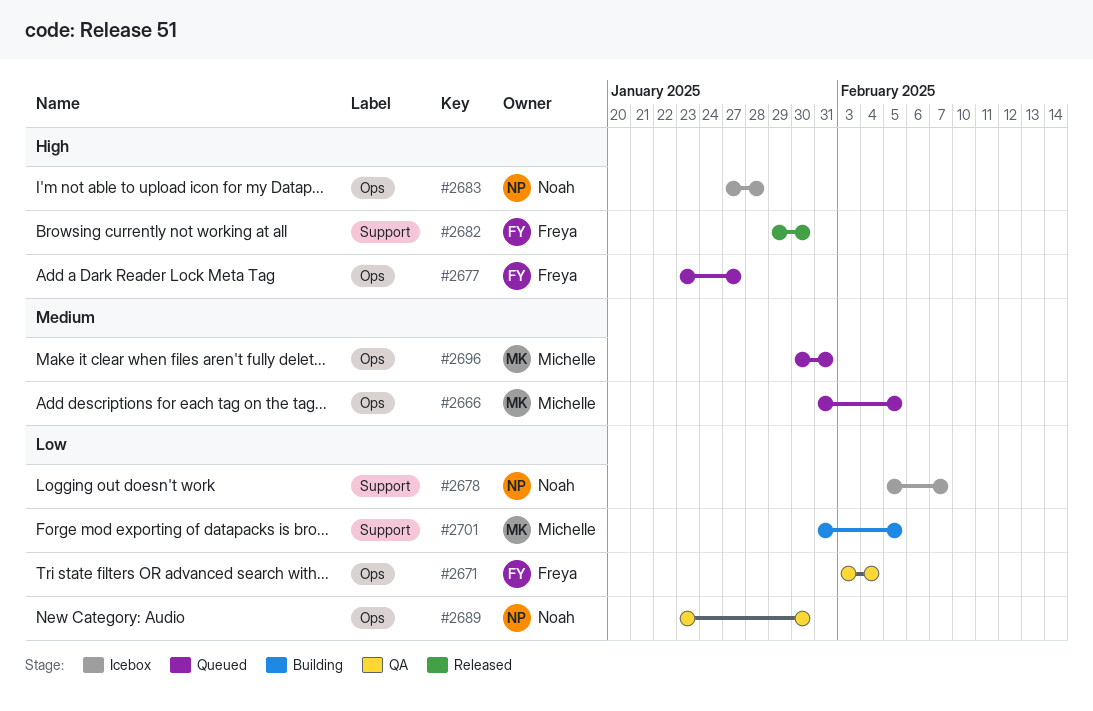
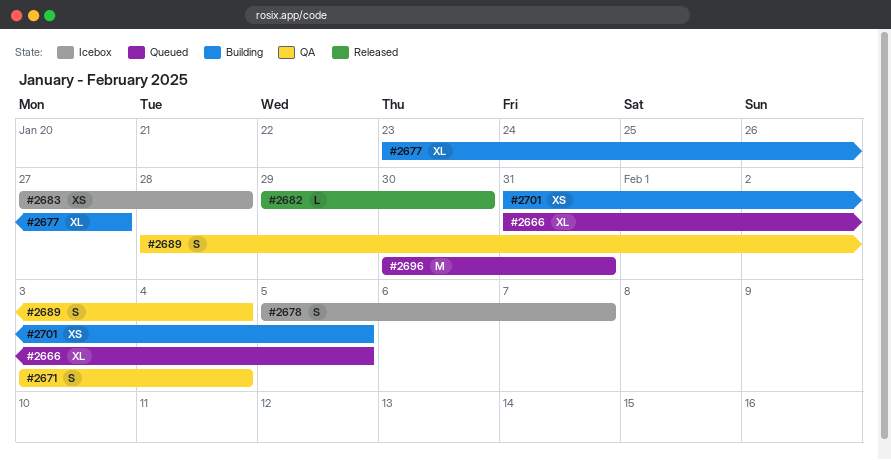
#2677, status: Queued -> Building
#2689, start: Jan 23 -> Jan 28
#2689, due: Jan 30 -> Feb 4

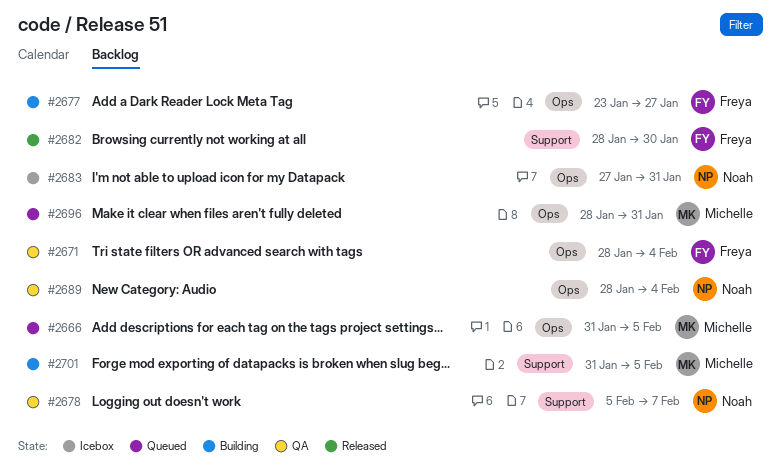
#2671, start: Feb 3 -> Jan 28
#2678, status: Icebox -> QA
#2682, start: Jan 29 -> Jan 28
#2683, due: Jan 28 -> Jan 31
#2696, start: Jan 30 -> Jan 28

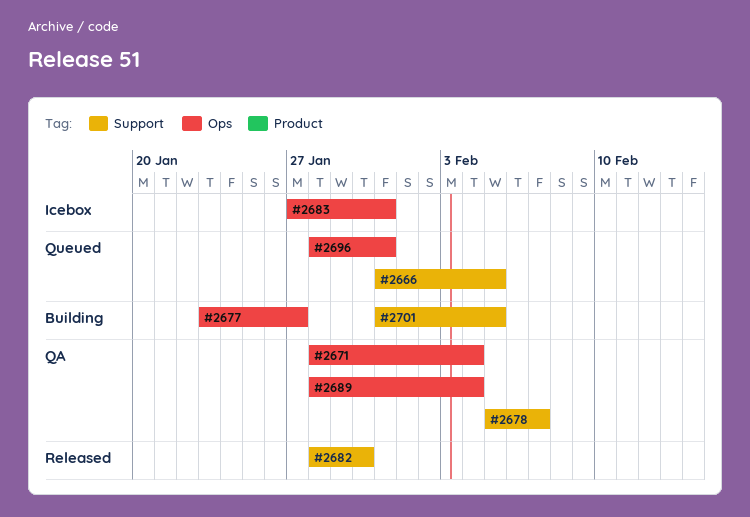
#2666, label: Ops -> Support

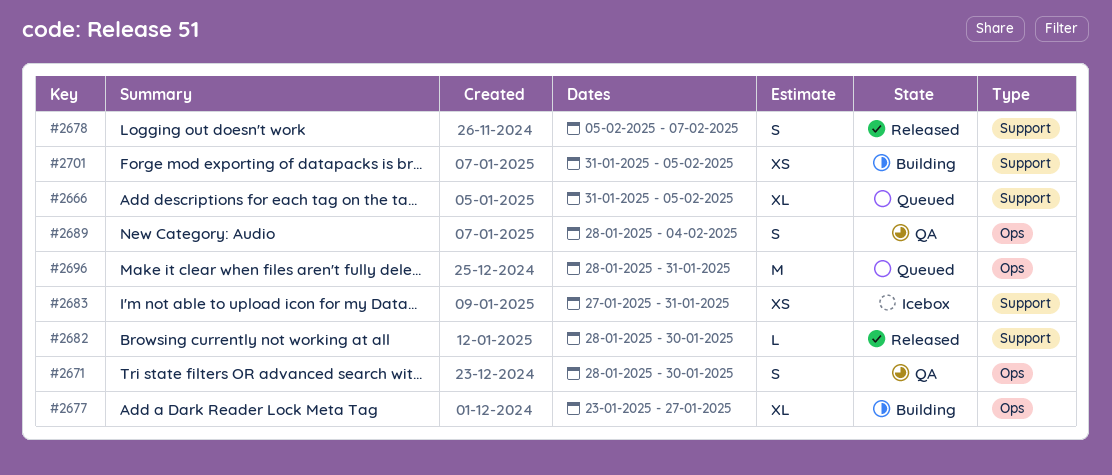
#2671, due: Feb 4 -> Jan 30
#2678, status: QA -> Released
#2683, label: Ops -> Support

